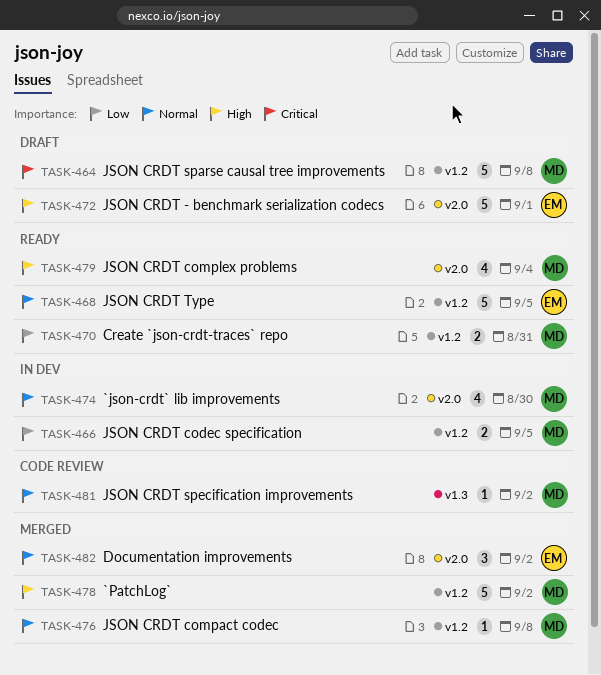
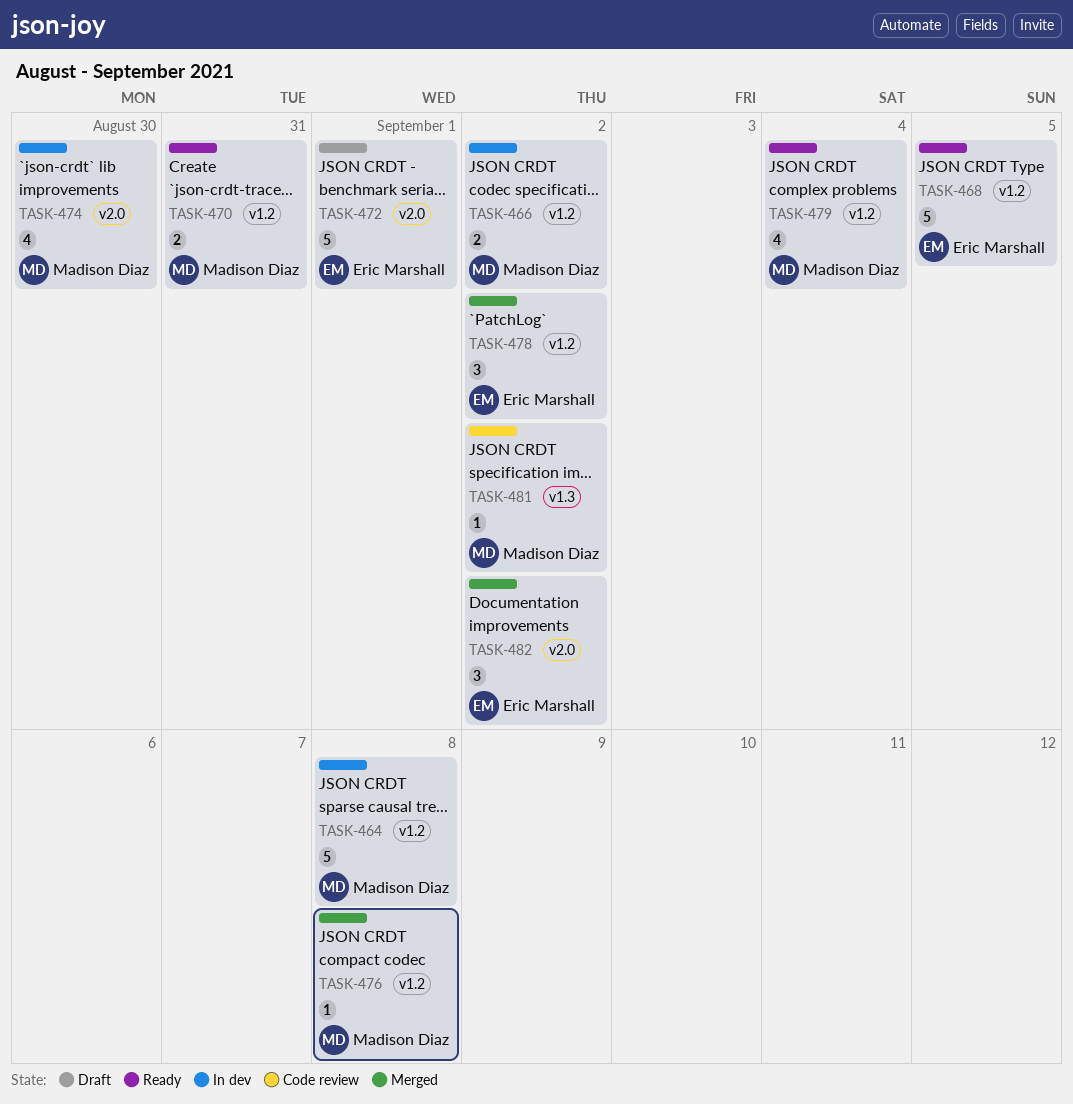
TASK-464, status: Draft -> In dev
TASK-466, due: Sep 5 -> Sep 2
TASK-478, owner: Madison Diaz -> Eric Marshall
TASK-478, estimate: 5 -> 3
TASK-479, label: v2.0 -> v1.2

